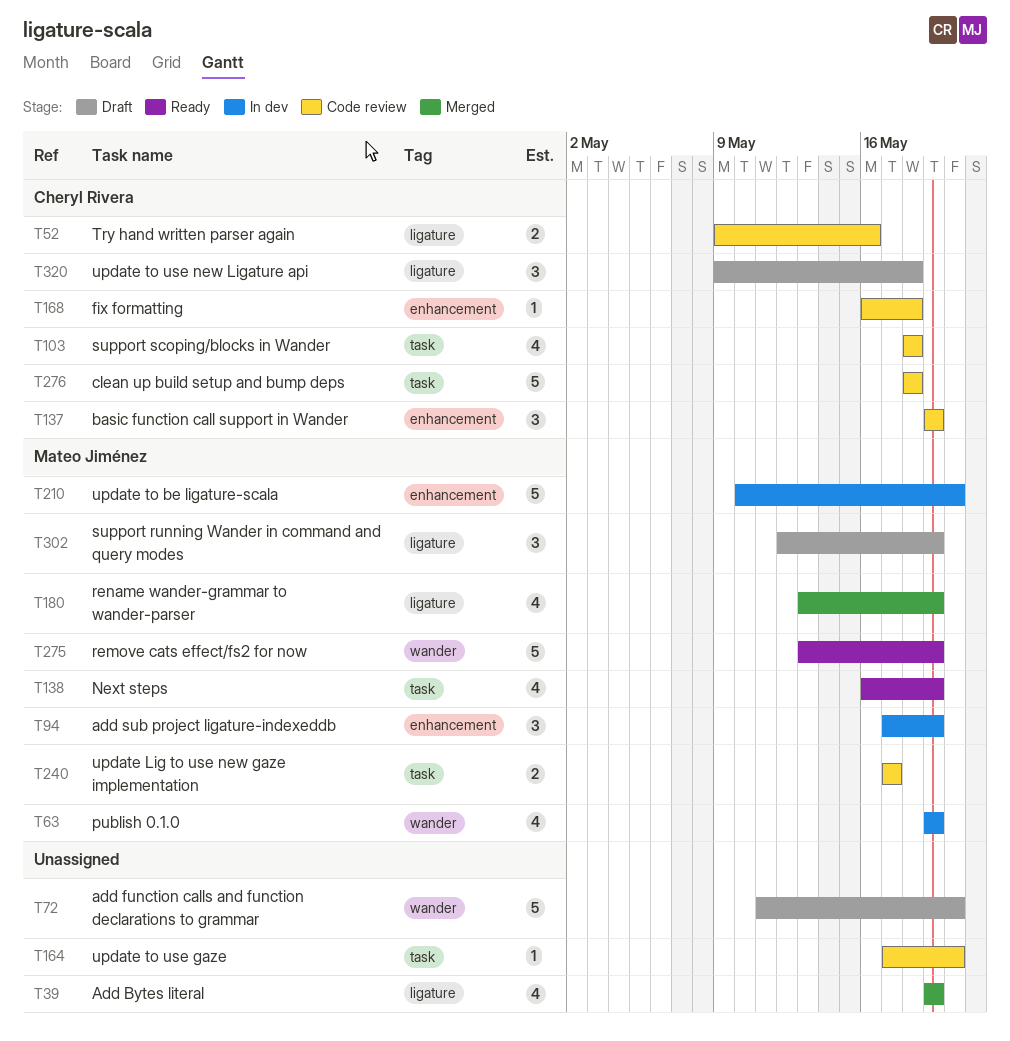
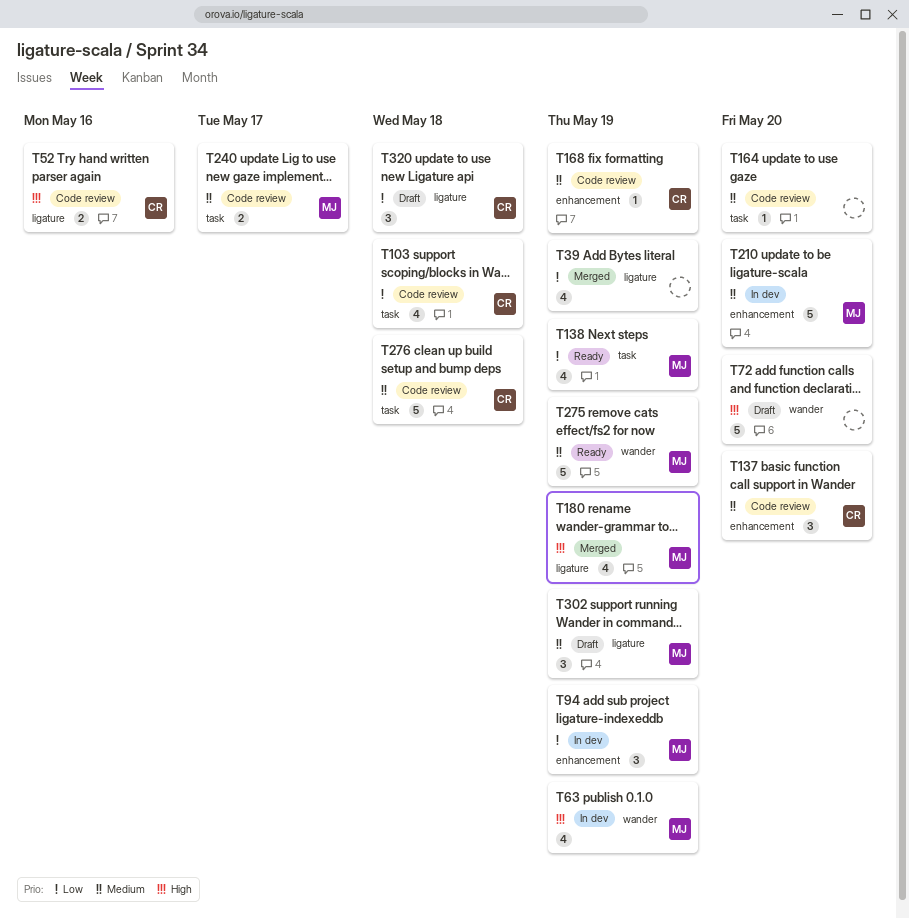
T137, due: May 19 -> May 20
T168, due: May 18 -> May 19

